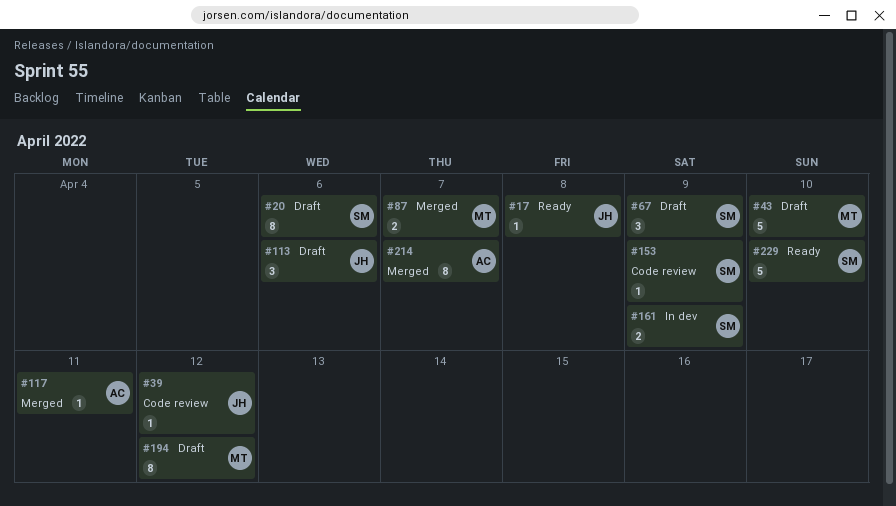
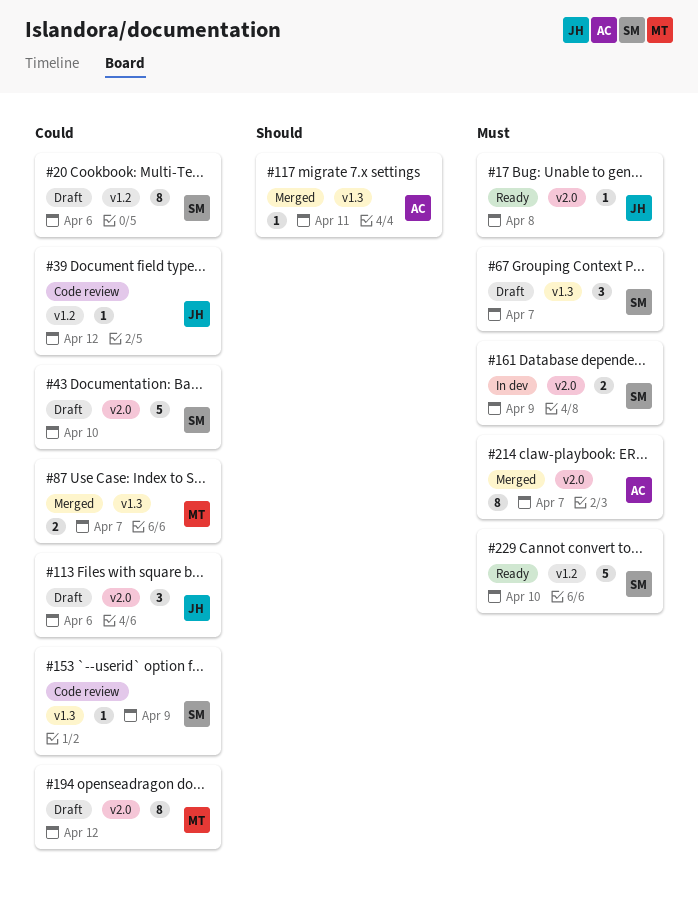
#43, owner: MT -> SM
#67, due: Apr 9 -> Apr 7

